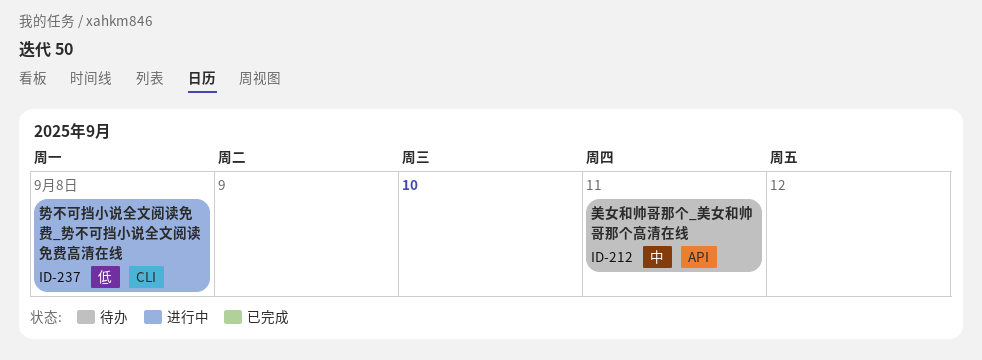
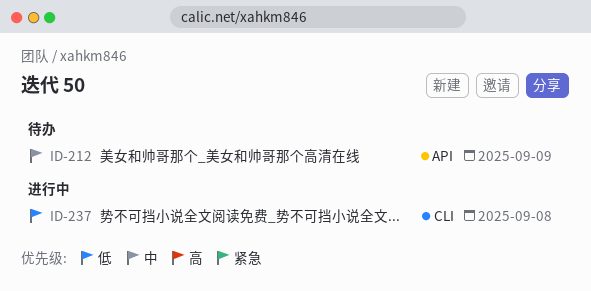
ID-212, due: Sep 11 -> Sep 9

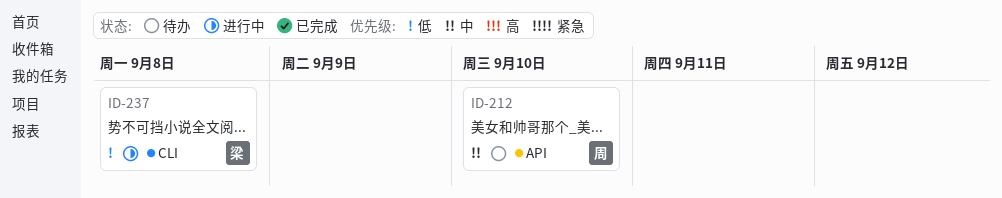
ID-212, due: Sep 9 -> Sep 10

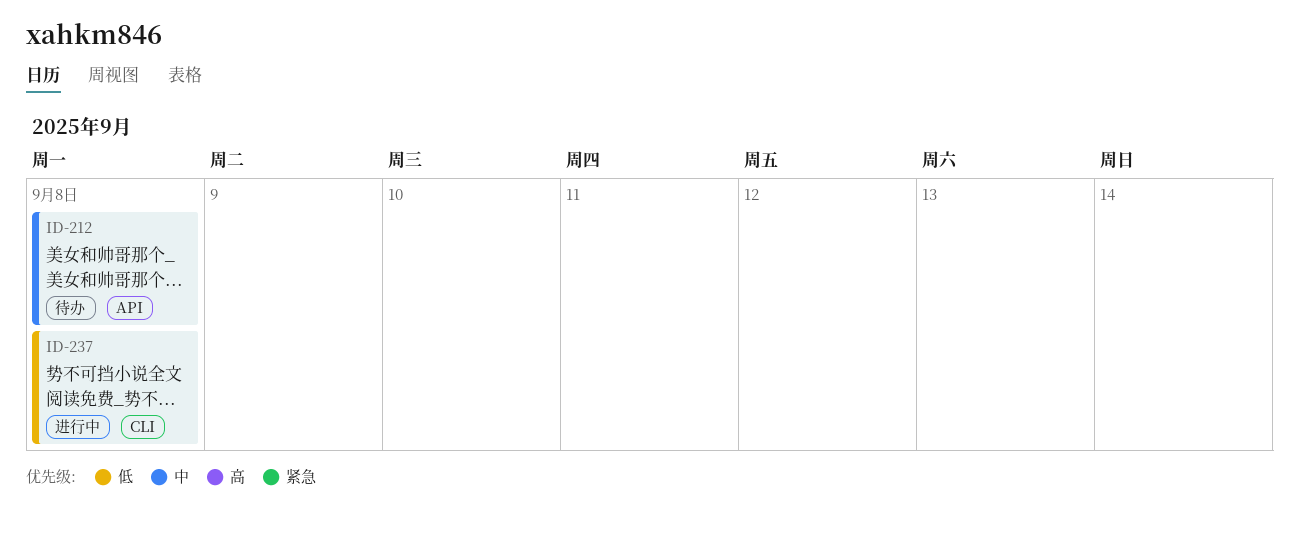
ID-212, due: Sep 10 -> Sep 8

